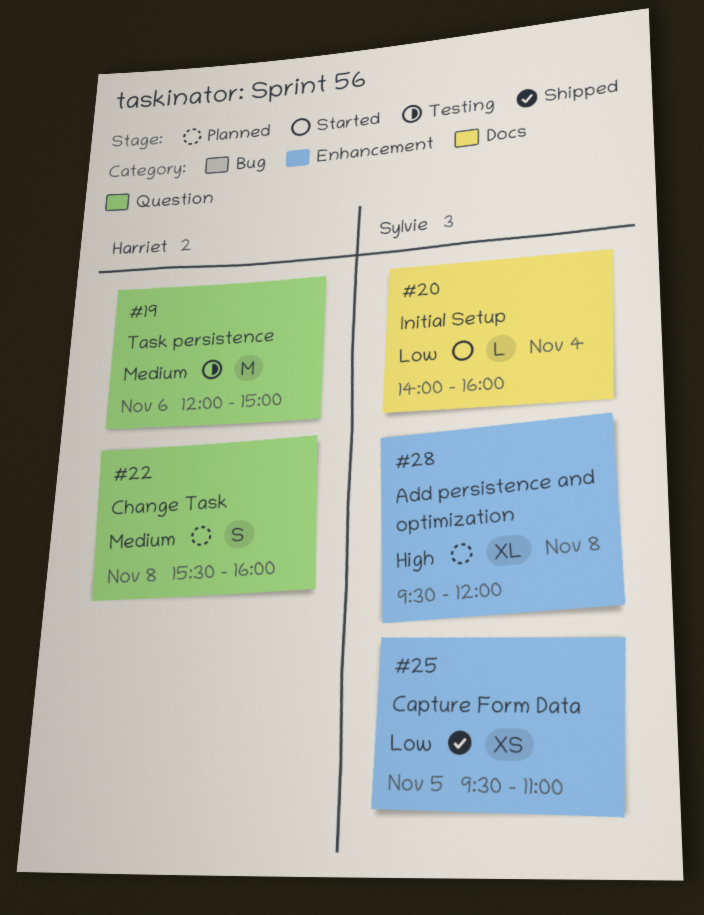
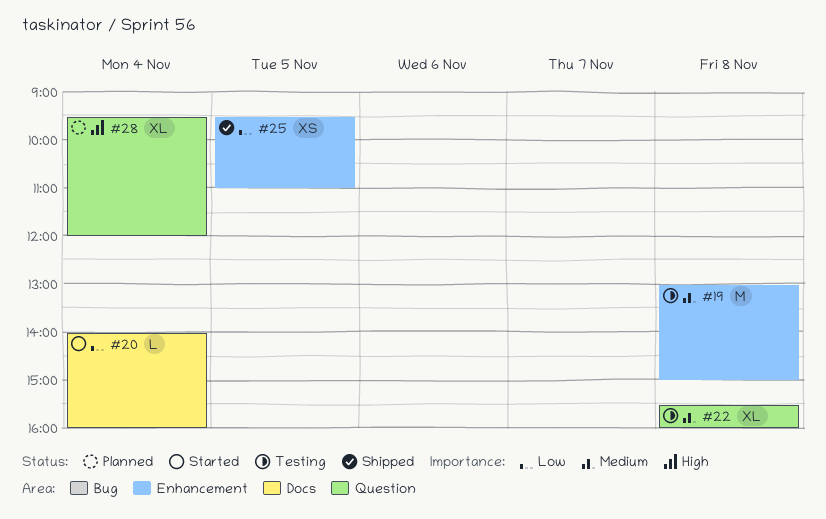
#19, label: Question -> Enhancement
#19, day: Nov 6 -> Nov 8
#19, begins: 12:00 -> 13:00
#22, status: Planned -> Testing
#22, estimate: S -> XL
#28, label: Enhancement -> Question
#28, day: Nov 8 -> Nov 4

